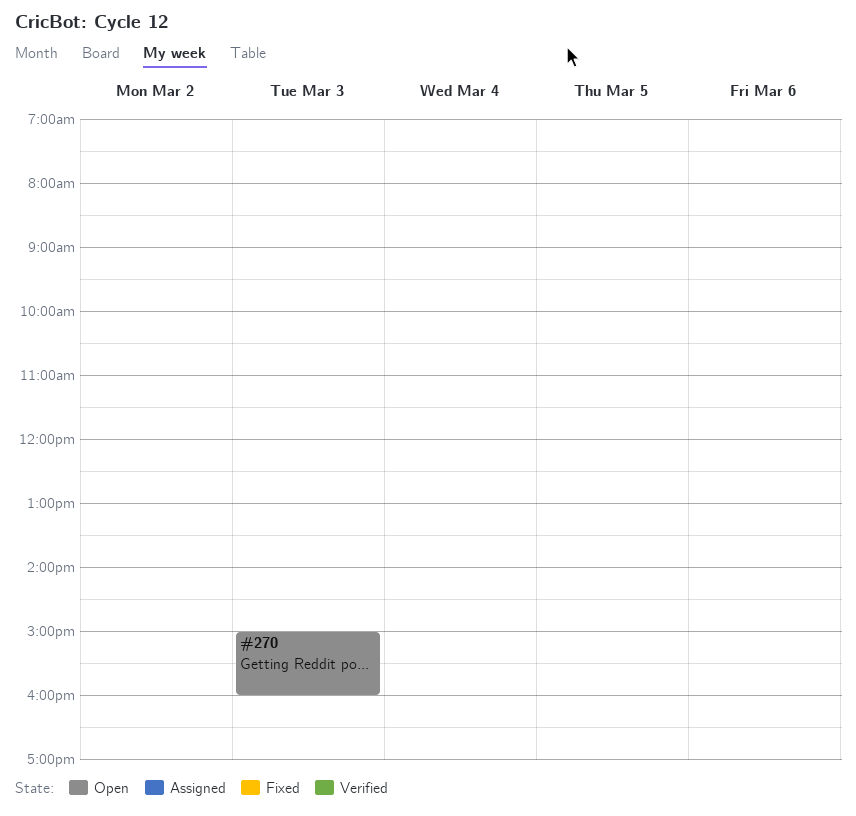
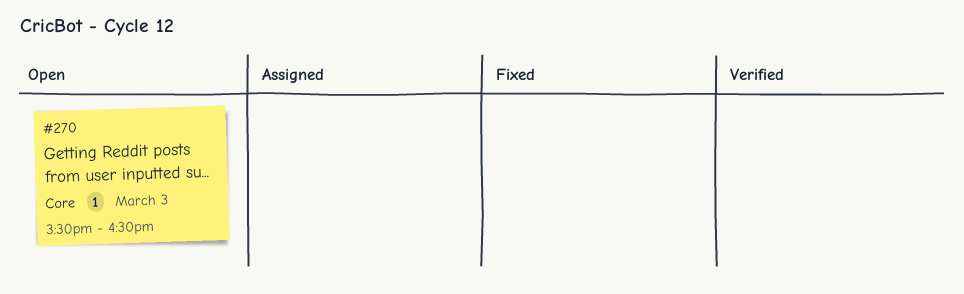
#270, begins: 15:00 -> 15:30
#270, ends: 16:00 -> 16:30

